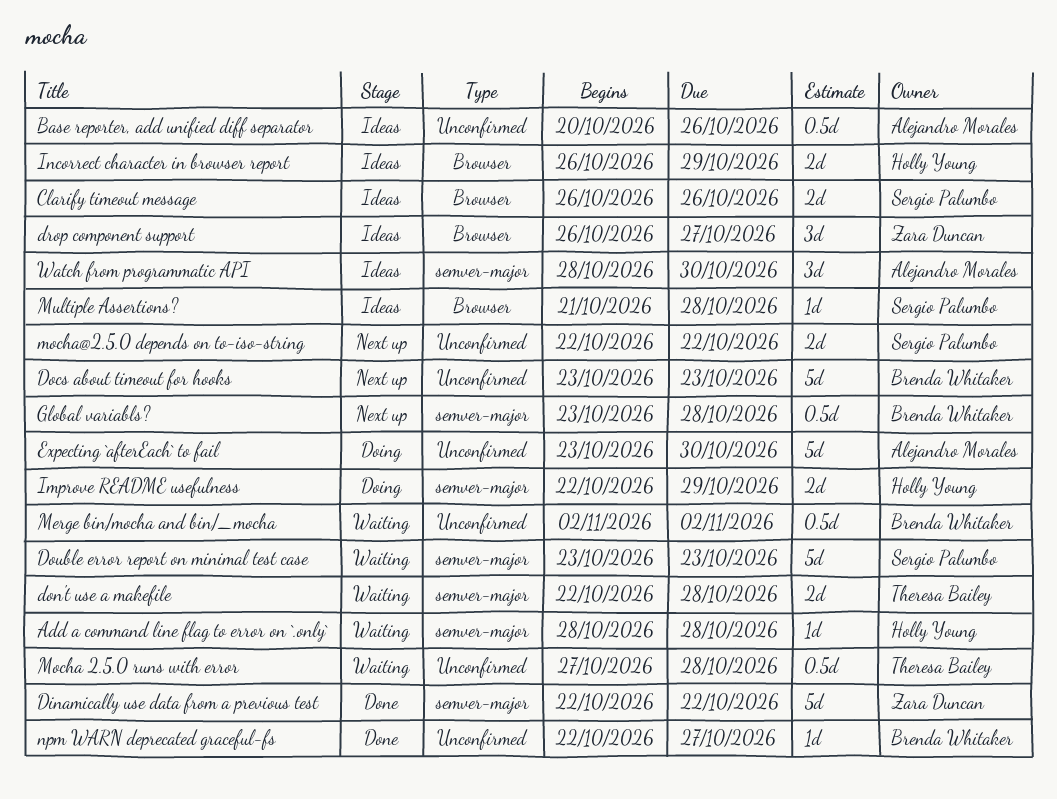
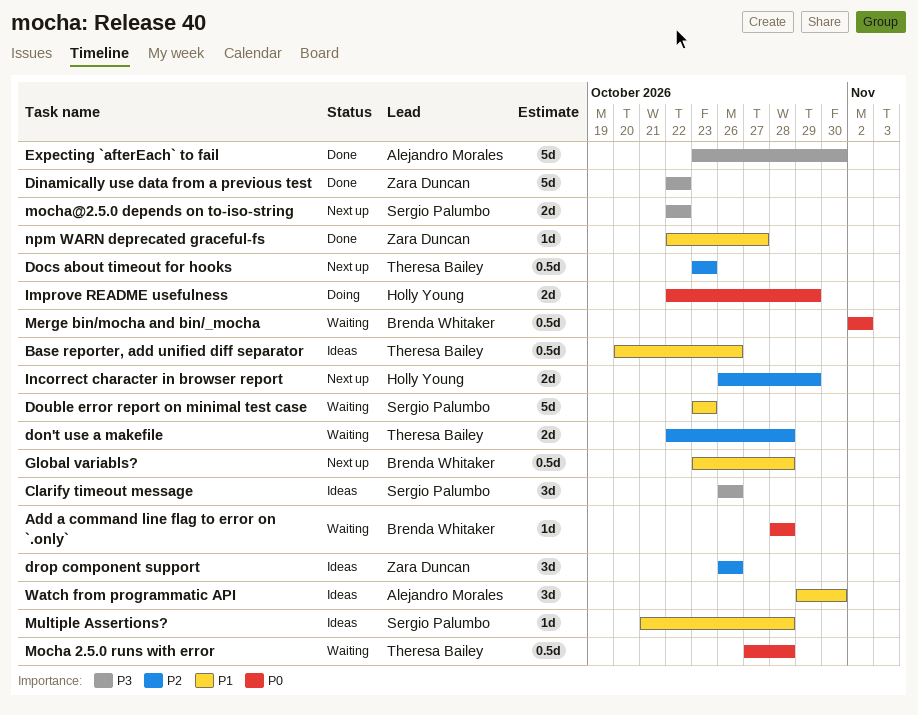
Add a command line flag to error on `.only`, owner: Holly Young -> Brenda Whitaker
Base reporter, add unified diff separator, owner: Alejandro Morales -> Theresa Bailey
Clarify timeout message, estimate: 2d -> 3d
Docs about timeout for hooks, owner: Brenda Whitaker -> Theresa Bailey
Docs about timeout for hooks, estimate: 5d -> 0.5d
drop component support, due: Oct 27 -> Oct 26
Expecting `afterEach` to fail, status: Doing -> Done
Incorrect character in browser report, status: Ideas -> Next up
npm WARN deprecated graceful-fs, owner: Brenda Whitaker -> Zara Duncan
Watch from programmatic API, start: Oct 28 -> Oct 29

